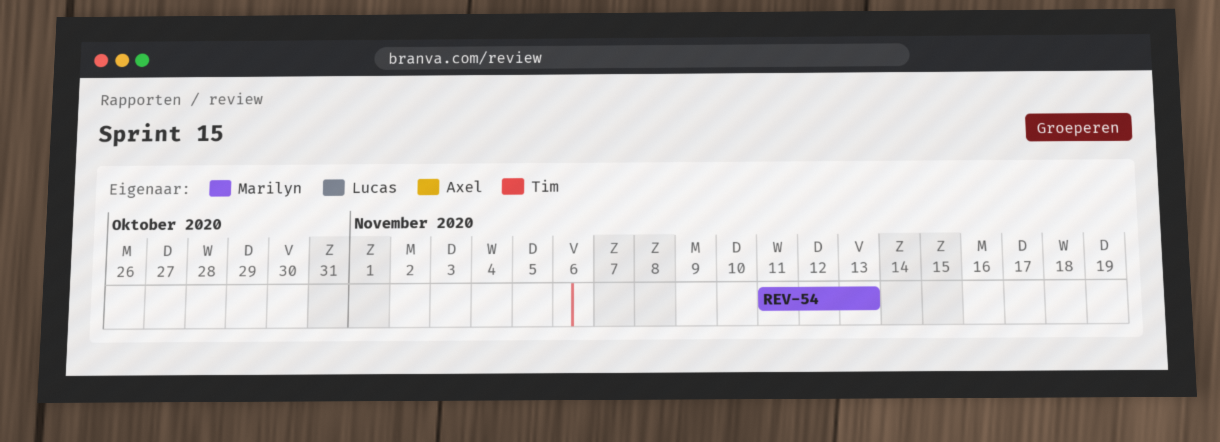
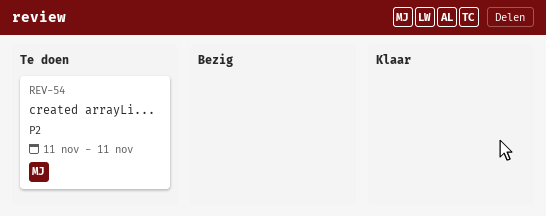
REV-54, due: Nov 13 -> Nov 11

